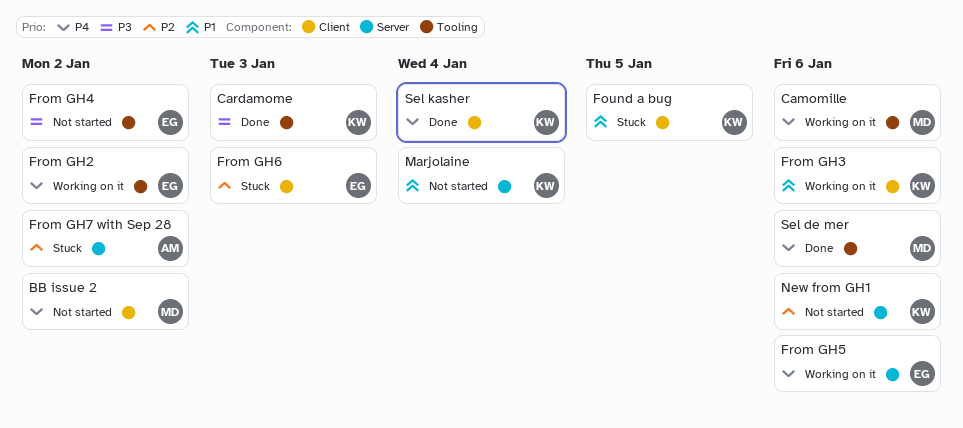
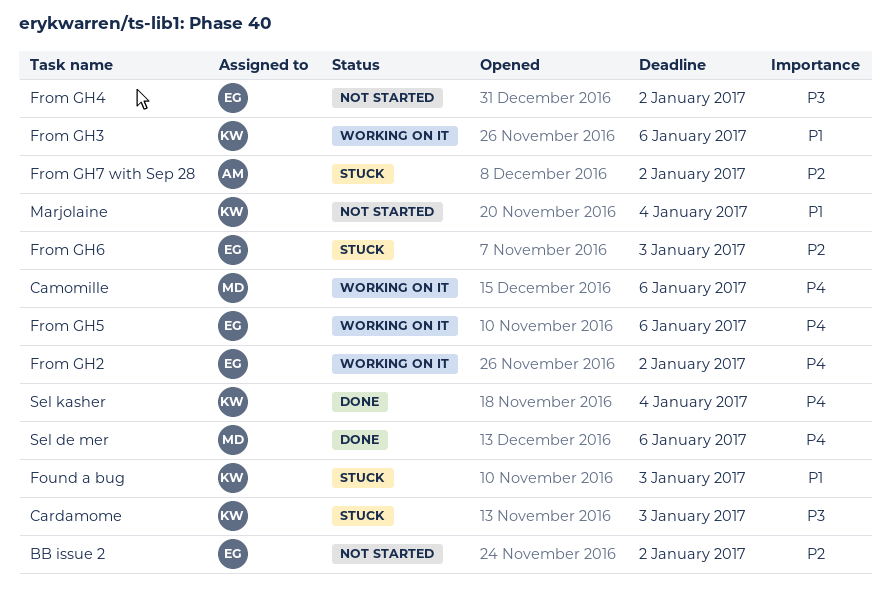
BB issue 2, owner: MD -> EG
BB issue 2, priority: P4 -> P2
Cardamome, status: Done -> Stuck
Found a bug, due: Jan 5 -> Jan 3
New from GH1: present -> none

